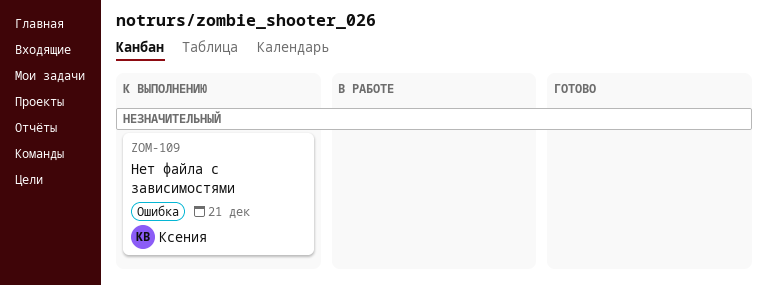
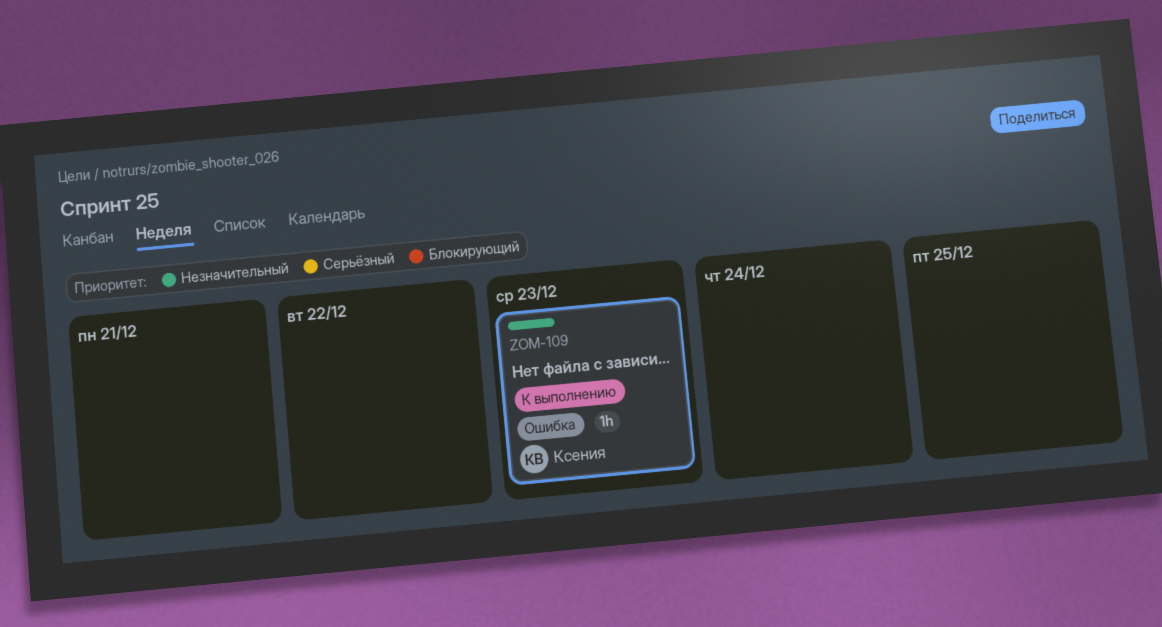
ZOM-109, due: Dec 21 -> Dec 23

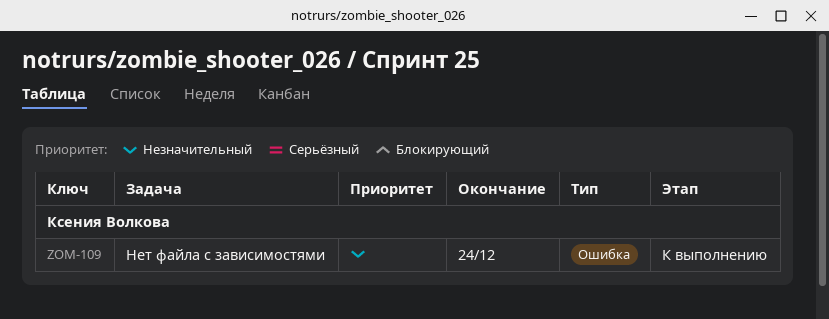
ZOM-109, due: Dec 23 -> Dec 24

